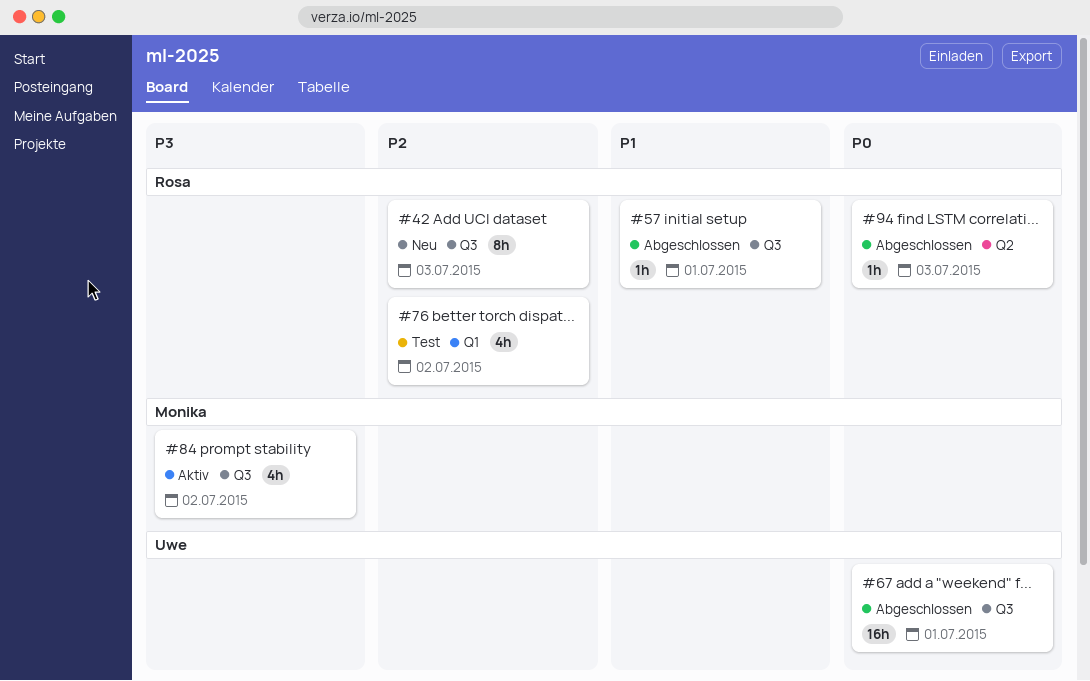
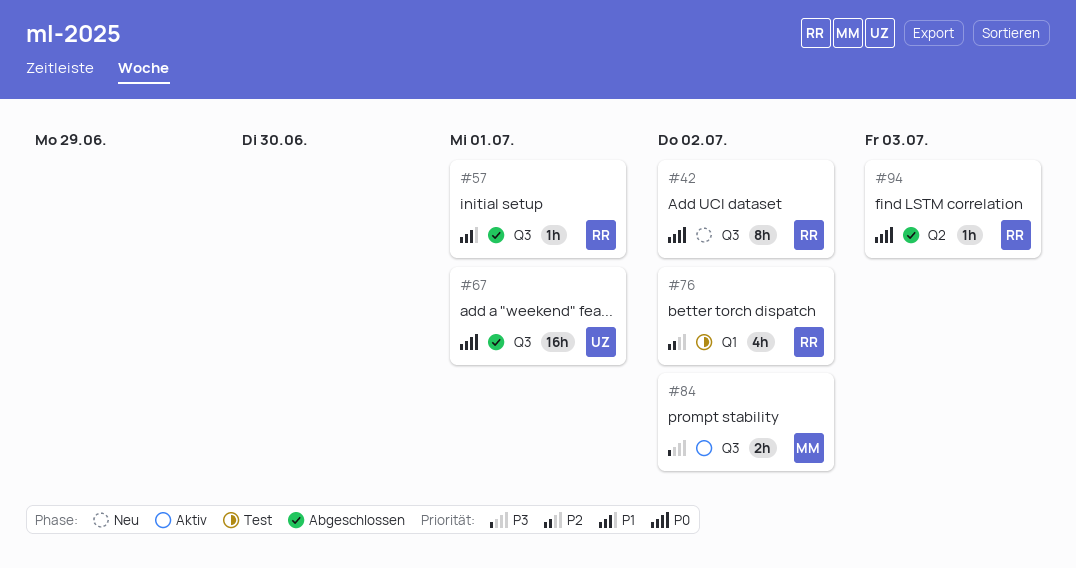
#42, priority: P2 -> P0
#42, due: Jul 3 -> Jul 2
#84, estimate: 4h -> 2h

